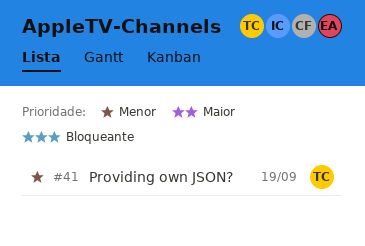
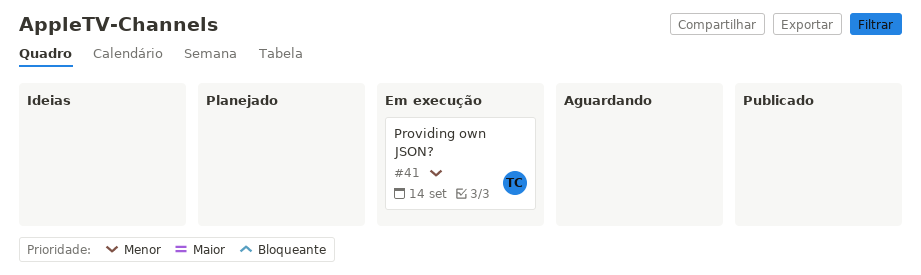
#41, due: Sep 19 -> Sep 14

